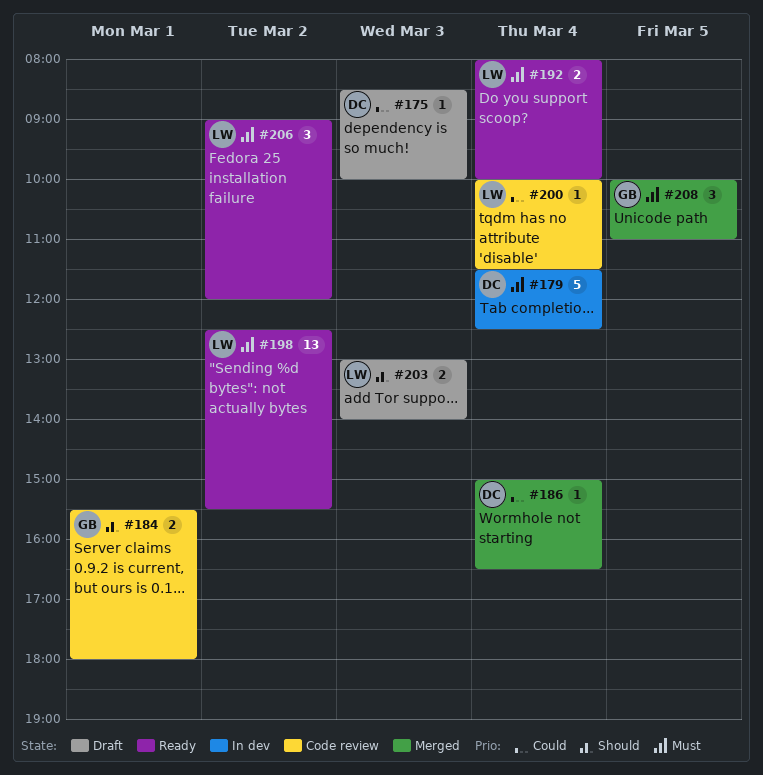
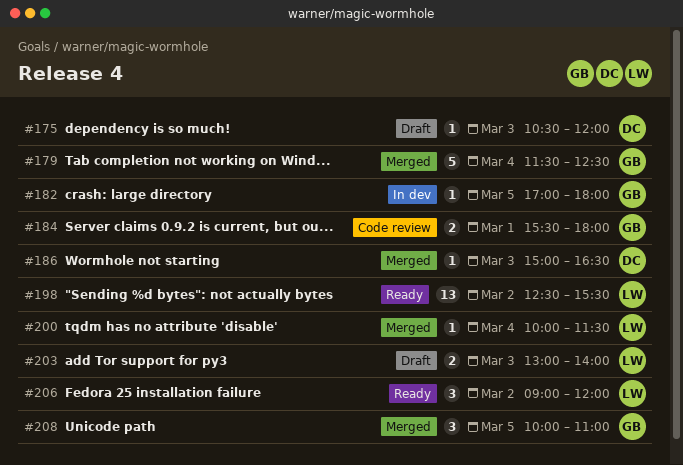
#175, begins: 08:30 -> 10:30
#175, ends: 10:00 -> 12:00
#179, status: In dev -> Merged
#179, owner: DC -> GB
#182: none -> present
#186, day: Mar 4 -> Mar 3
#192: present -> none
#200, status: Code review -> Merged

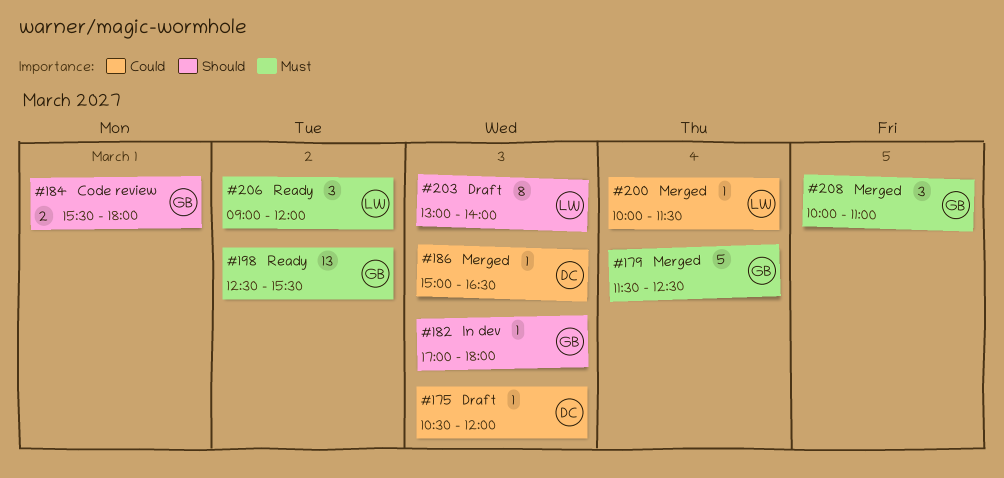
#182, day: Mar 5 -> Mar 3
#198, owner: LW -> GB
#203, estimate: 2 -> 8

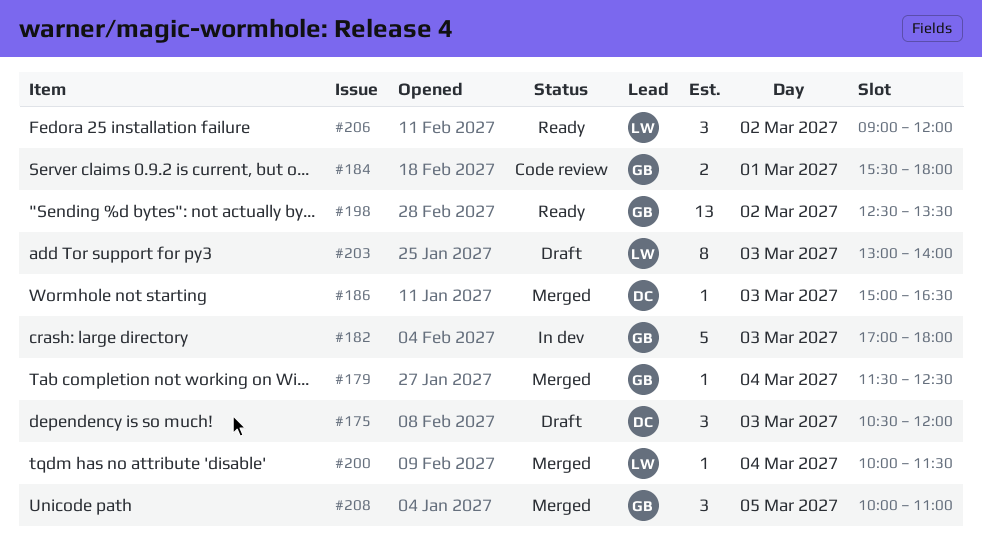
#175, estimate: 1 -> 3
#179, estimate: 5 -> 1
#182, estimate: 1 -> 5
#198, ends: 15:30 -> 13:30

